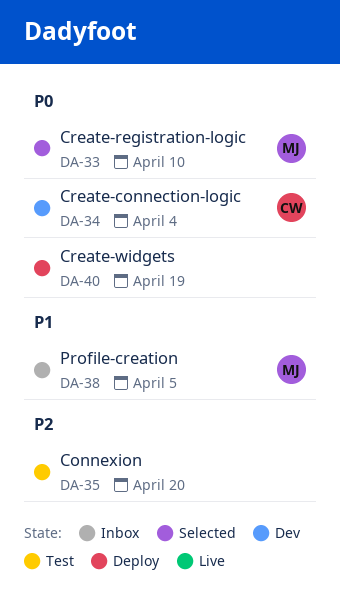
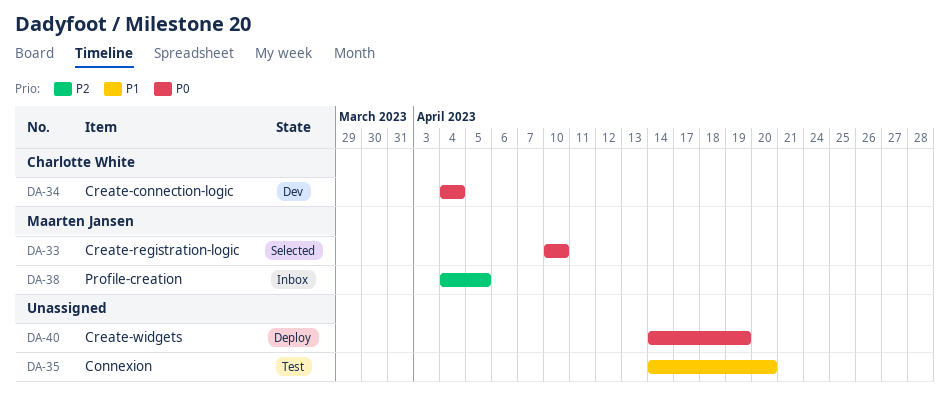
DA-35, priority: P2 -> P1
DA-38, priority: P1 -> P2

